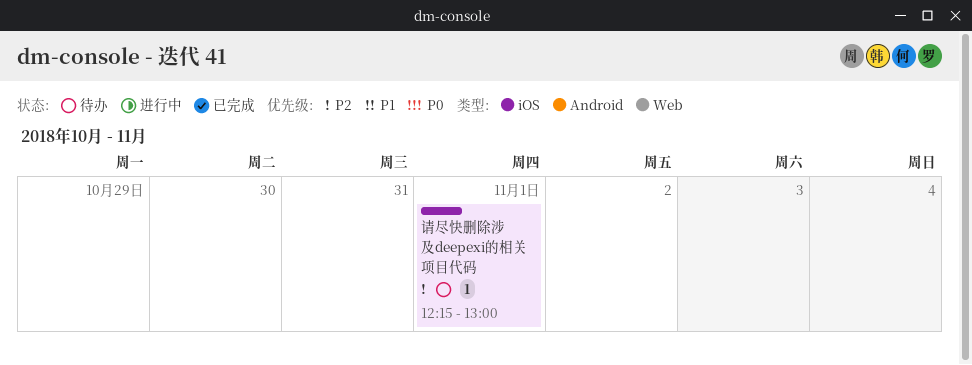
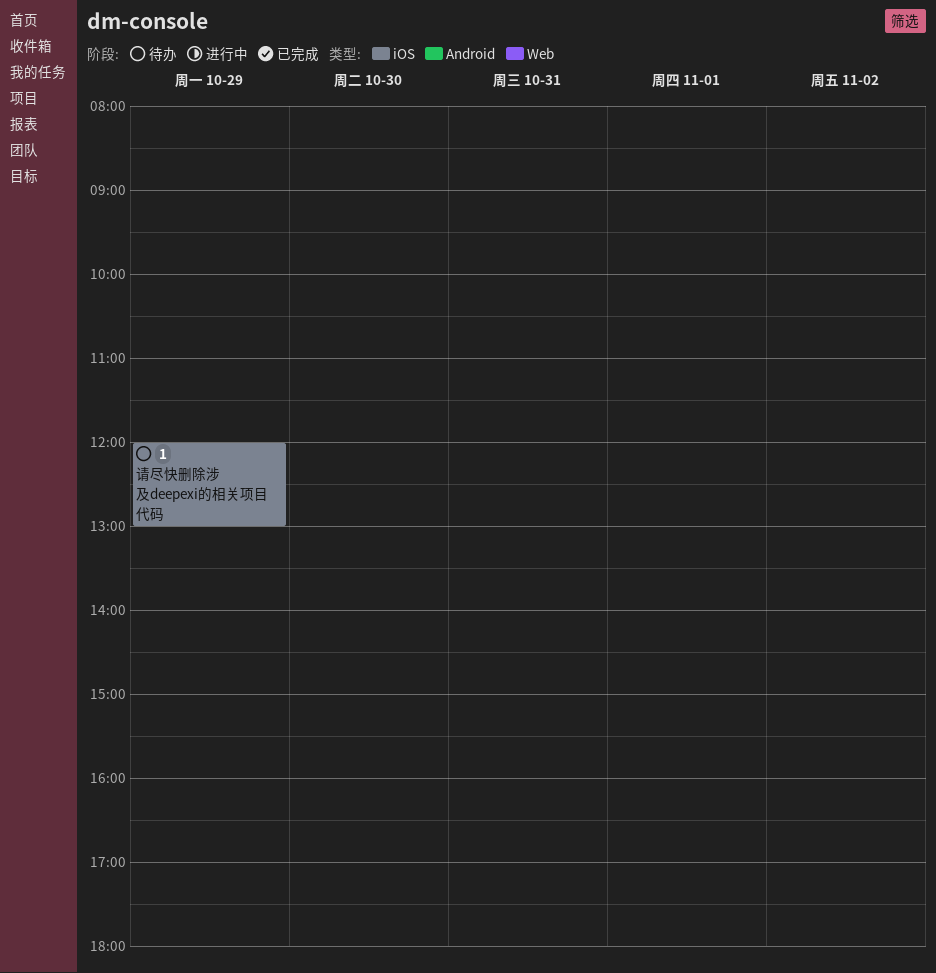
请尽快删除涉及deepexi的相关项目代码, day: Nov 1 -> Oct 29
请尽快删除涉及deepexi的相关项目代码, begins: 12:15 -> 12:00

